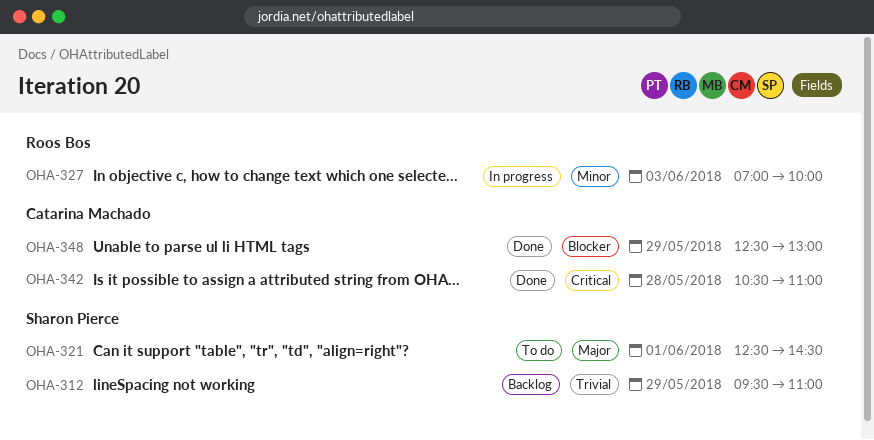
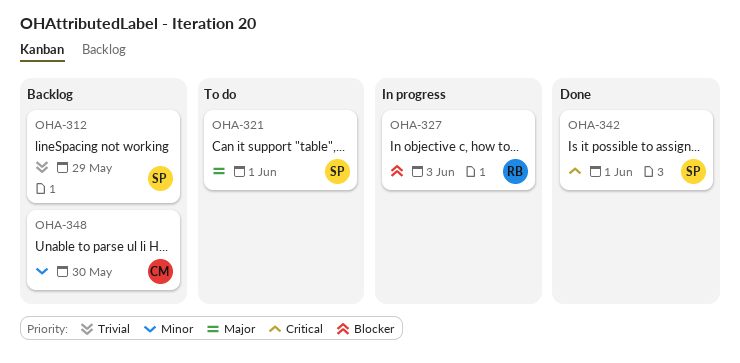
OHA-327, priority: Minor -> Blocker
OHA-342, owner: Catarina Machado -> Sharon Pierce
OHA-342, day: May 28 -> Jun 1
OHA-348, status: Done -> Backlog
OHA-348, priority: Blocker -> Minor
OHA-348, day: May 29 -> May 30

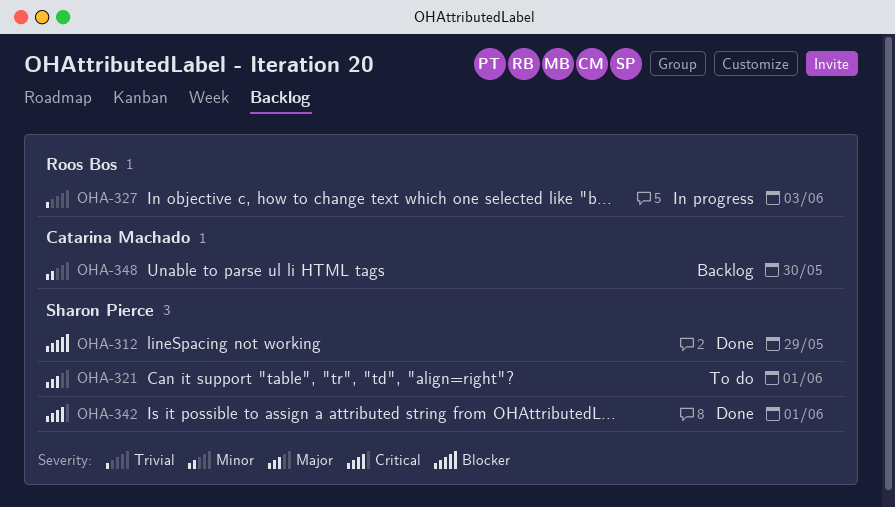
OHA-312, status: Backlog -> Done
OHA-312, priority: Trivial -> Blocker
OHA-327, priority: Blocker -> Trivial

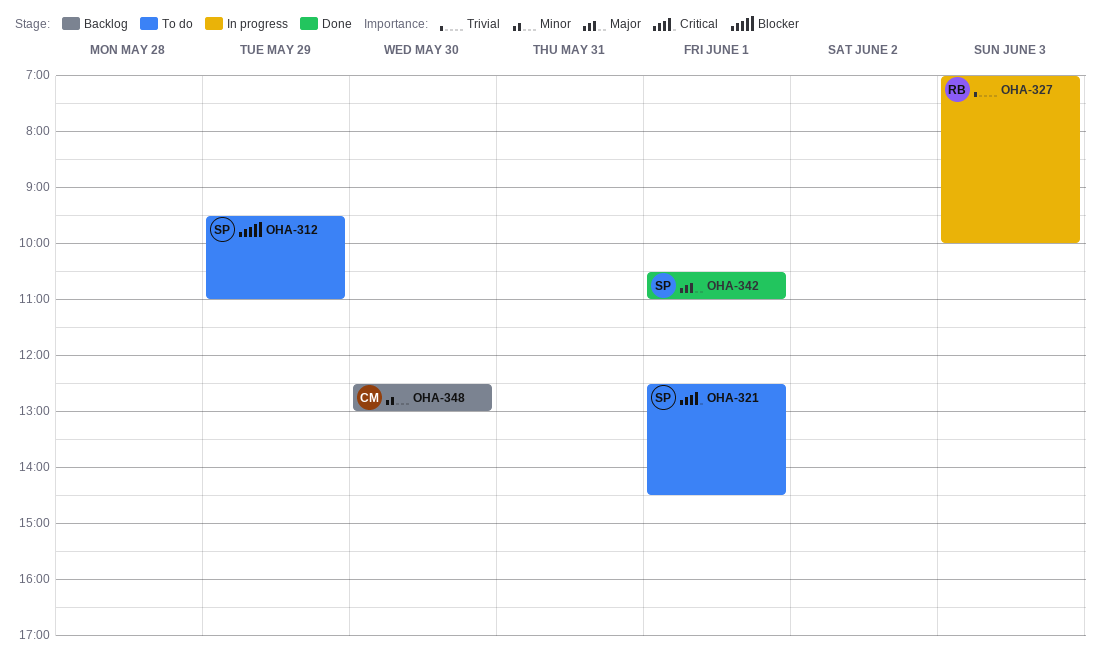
OHA-312, status: Done -> To do
OHA-321, priority: Major -> Critical
OHA-342, priority: Critical -> Major

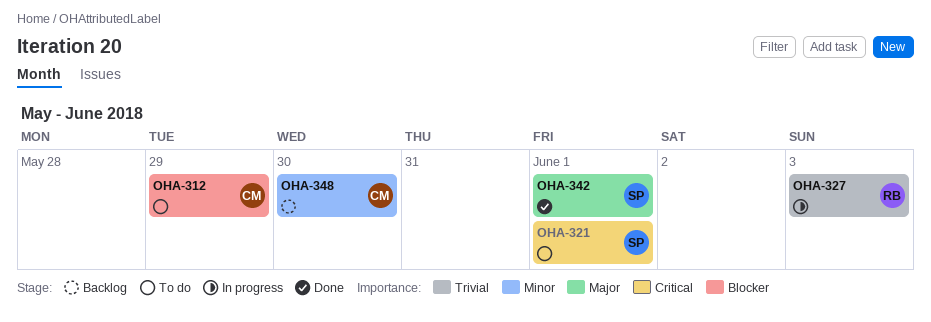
OHA-312, owner: SP -> CM

